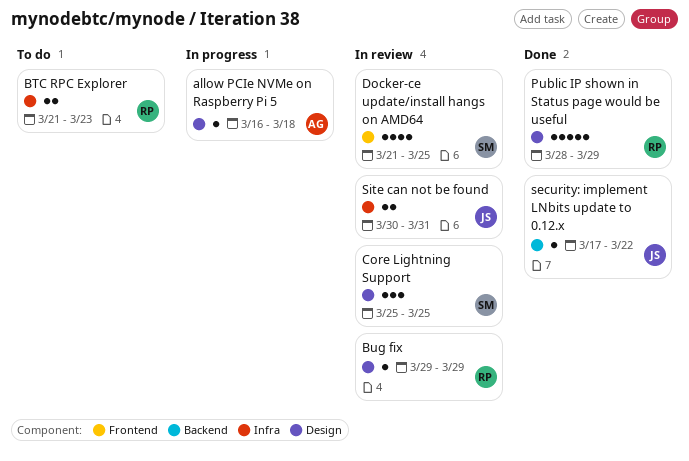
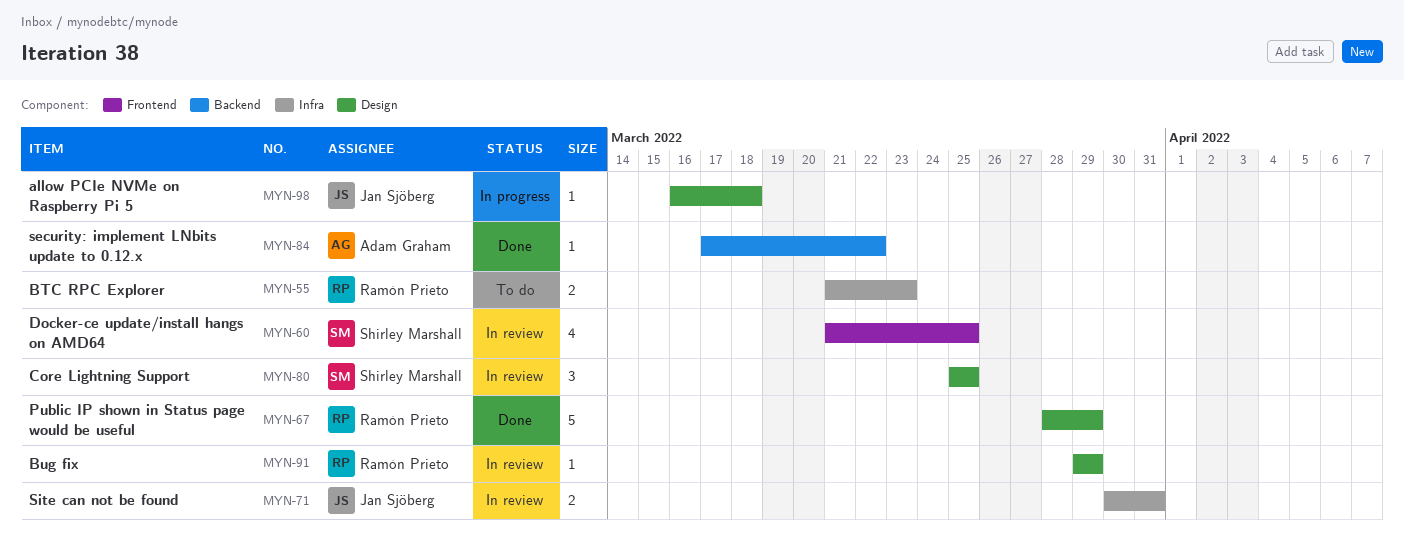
allow PCIe NVMe on Raspberry Pi 5, owner: Adam Graham -> Jan Sjöberg
security: implement LNbits update to 0.12.x, owner: Jan Sjöberg -> Adam Graham

